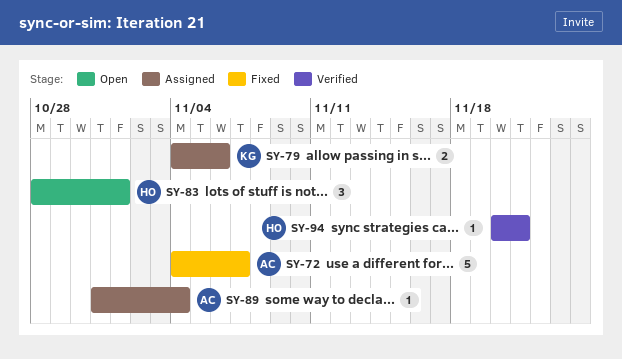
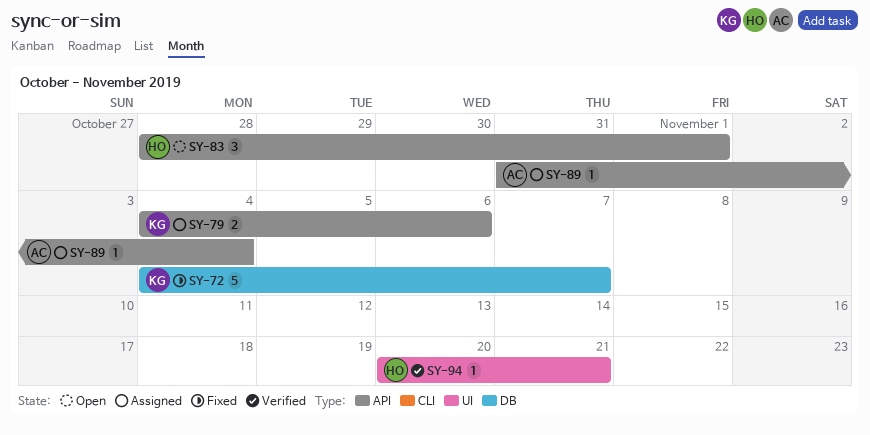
SY-72, owner: AC -> KG

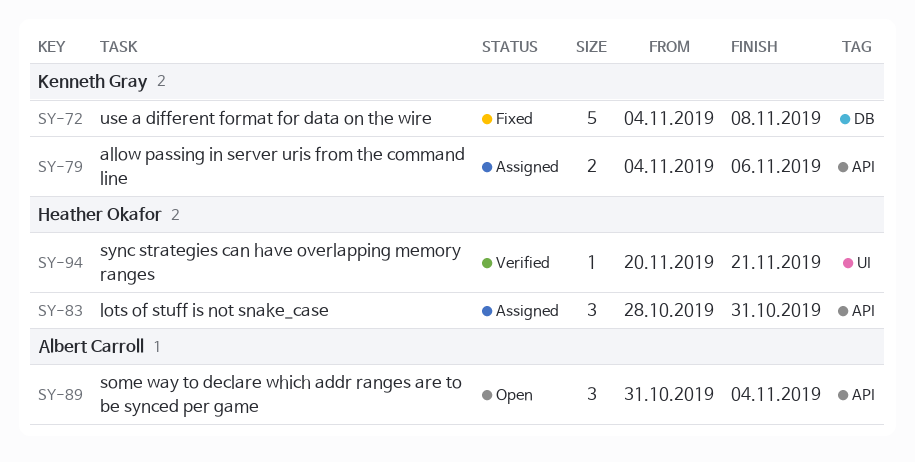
SY-72, due: Nov 7 -> Nov 8
SY-83, status: Open -> Assigned
SY-83, due: Nov 1 -> Oct 31
SY-89, status: Assigned -> Open
SY-89, estimate: 1 -> 3

